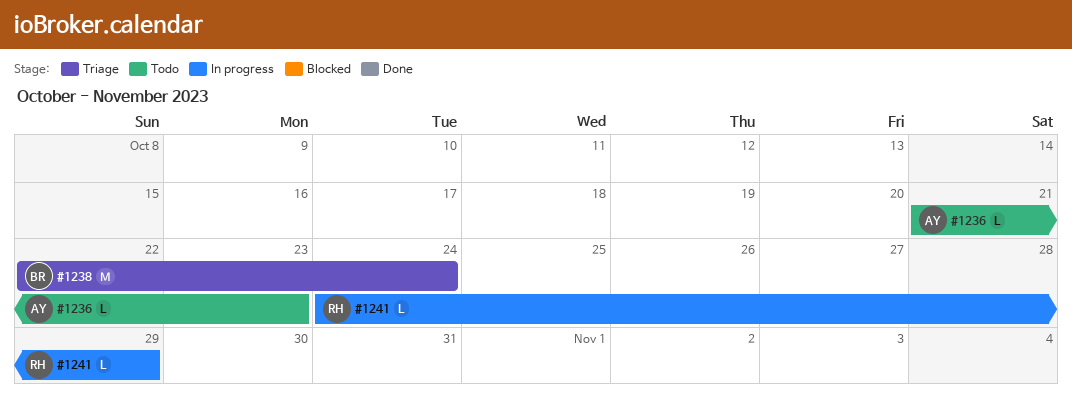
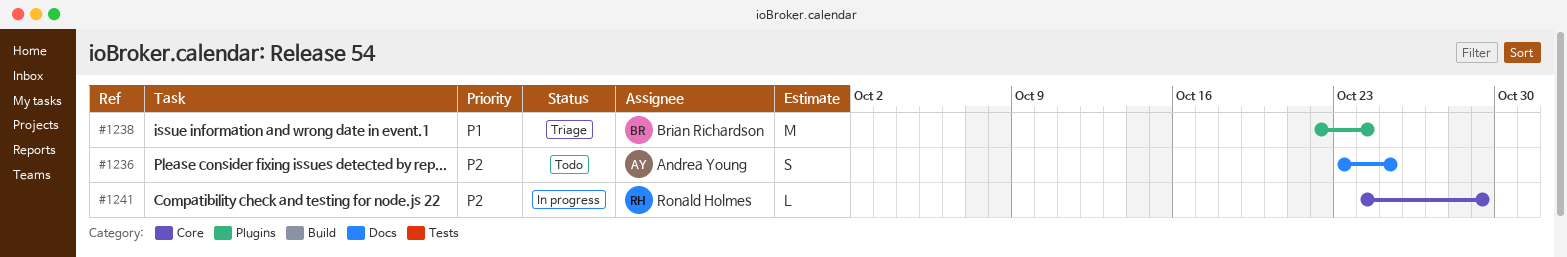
#1236, estimate: L -> S
#1236, start: Oct 21 -> Oct 23
#1236, due: Oct 23 -> Oct 25

